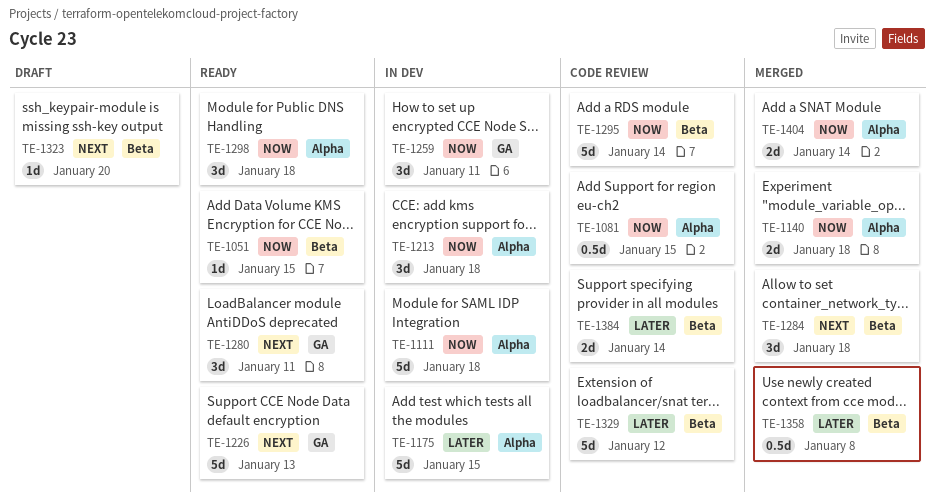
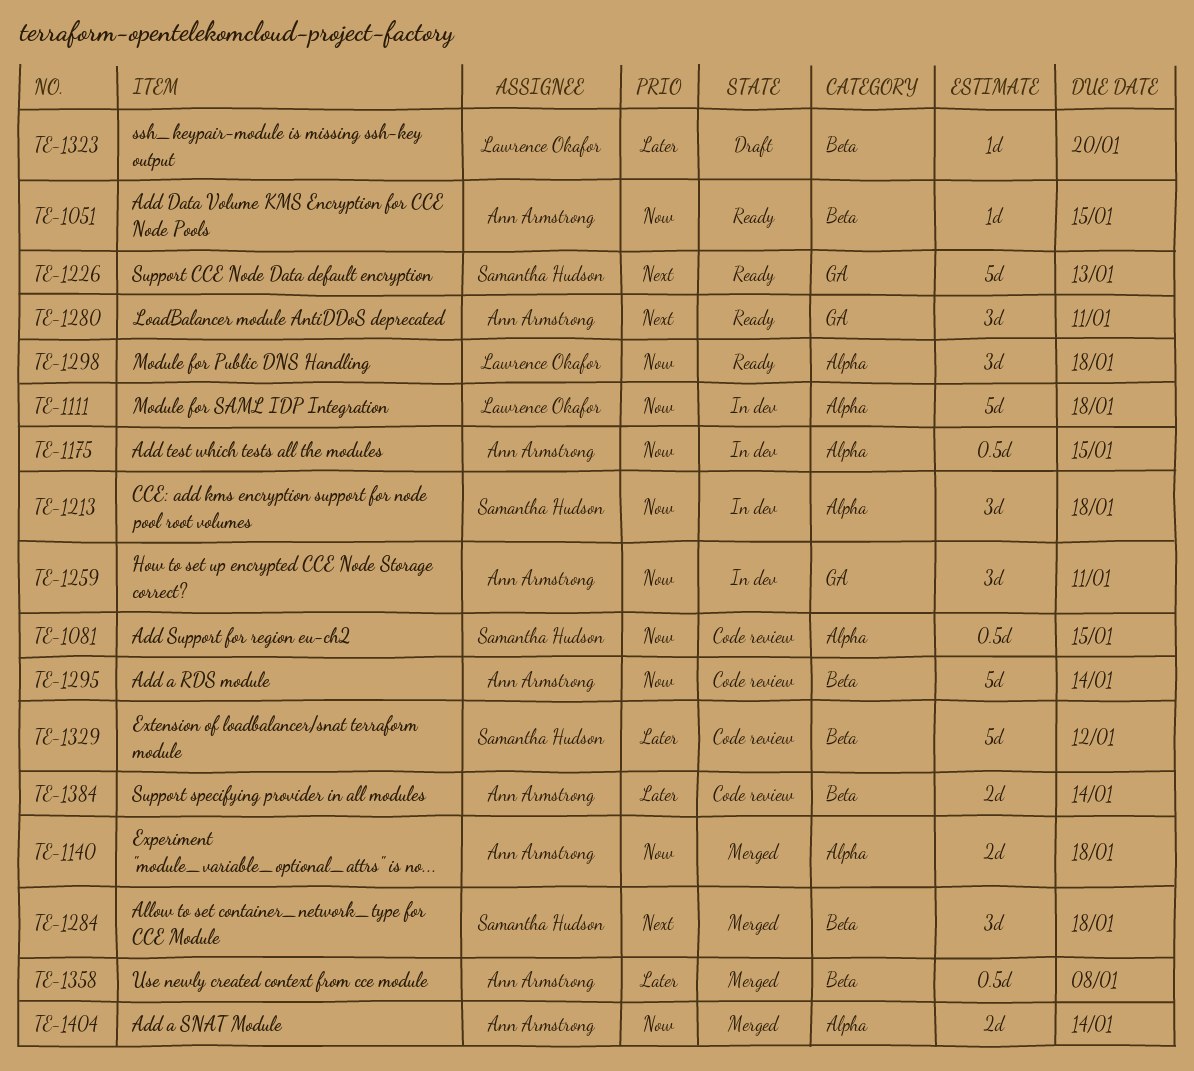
TE-1175, priority: Later -> Now
TE-1175, estimate: 5d -> 0.5d
TE-1323, priority: Next -> Later

